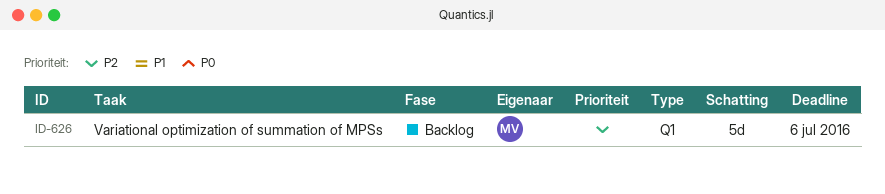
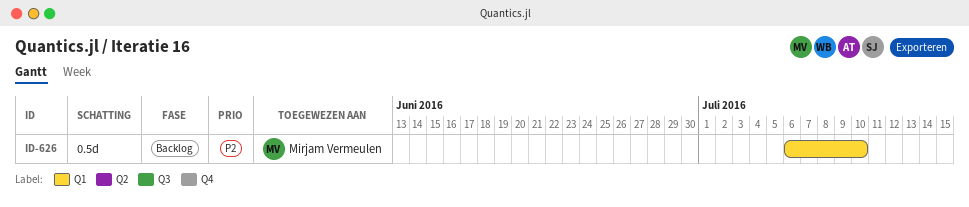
ID-626, estimate: 5d -> 0.5d
ID-626, due: Jul 6 -> Jul 10

